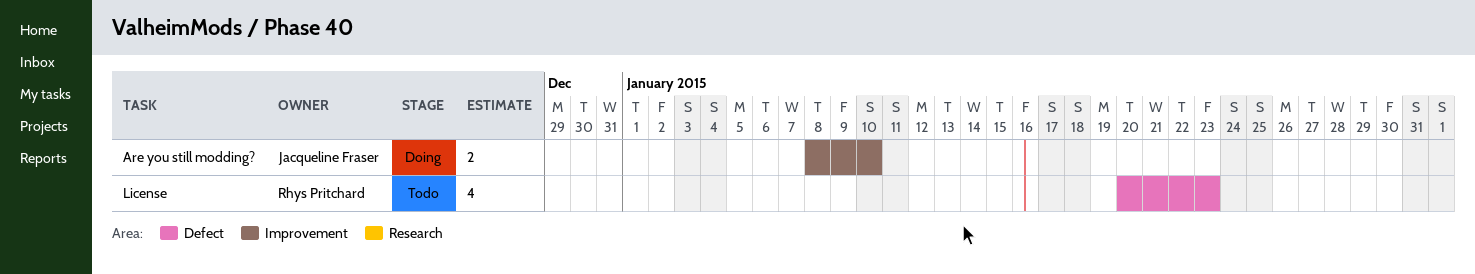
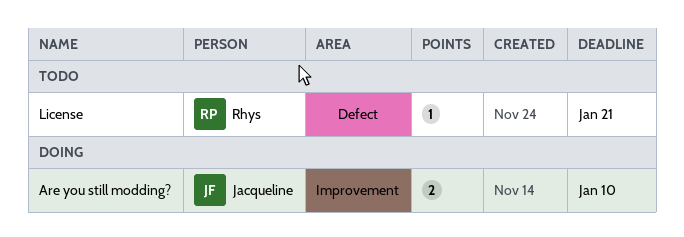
License, estimate: 4 -> 1
License, due: Jan 23 -> Jan 21

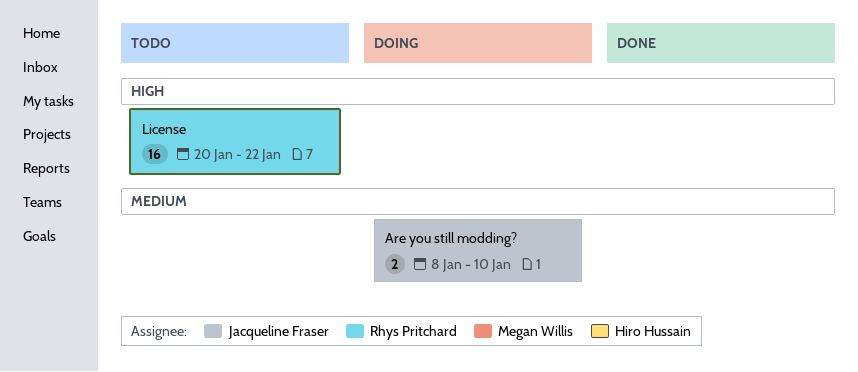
License, estimate: 1 -> 16
License, due: Jan 21 -> Jan 22

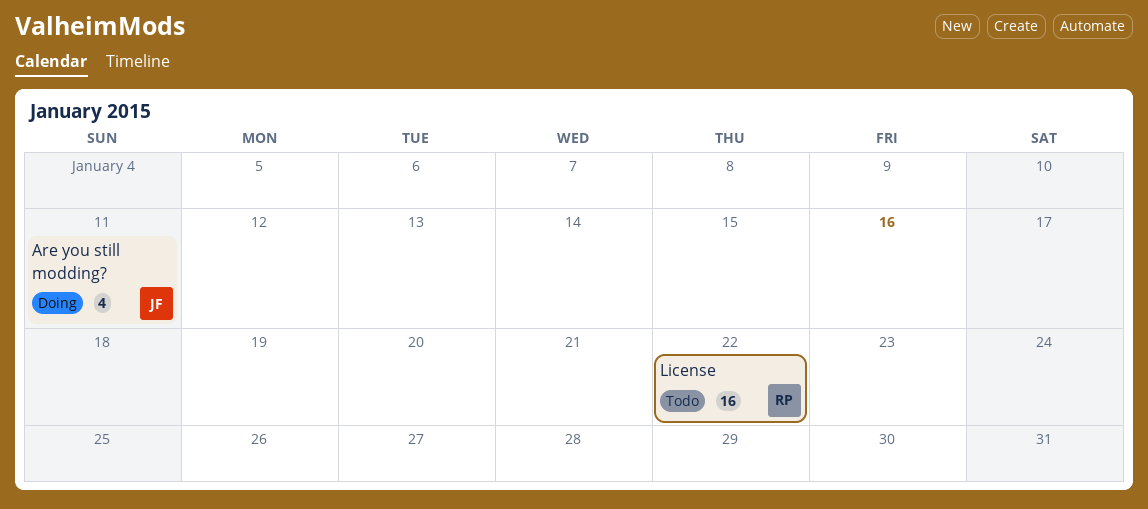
Are you still modding?, estimate: 2 -> 4
Are you still modding?, due: Jan 10 -> Jan 11

